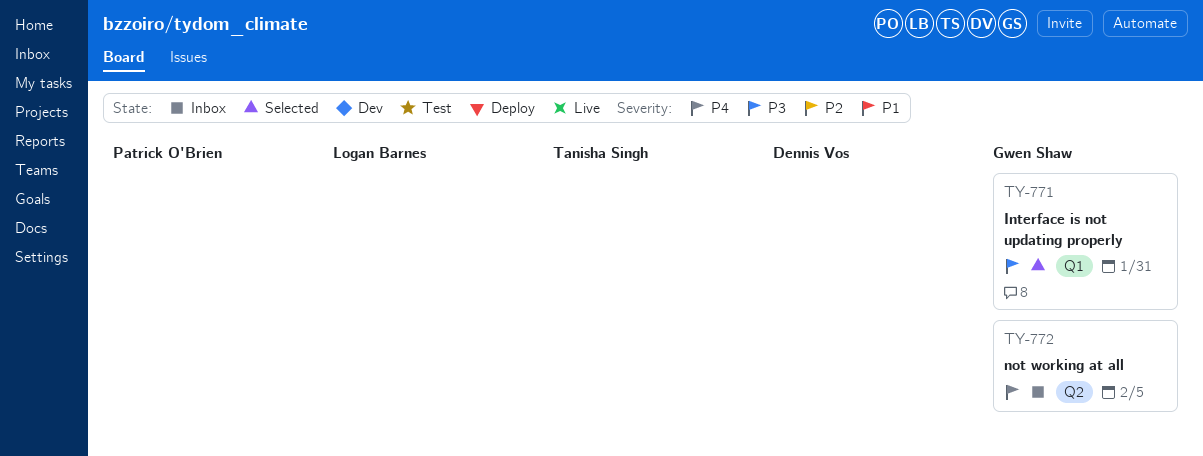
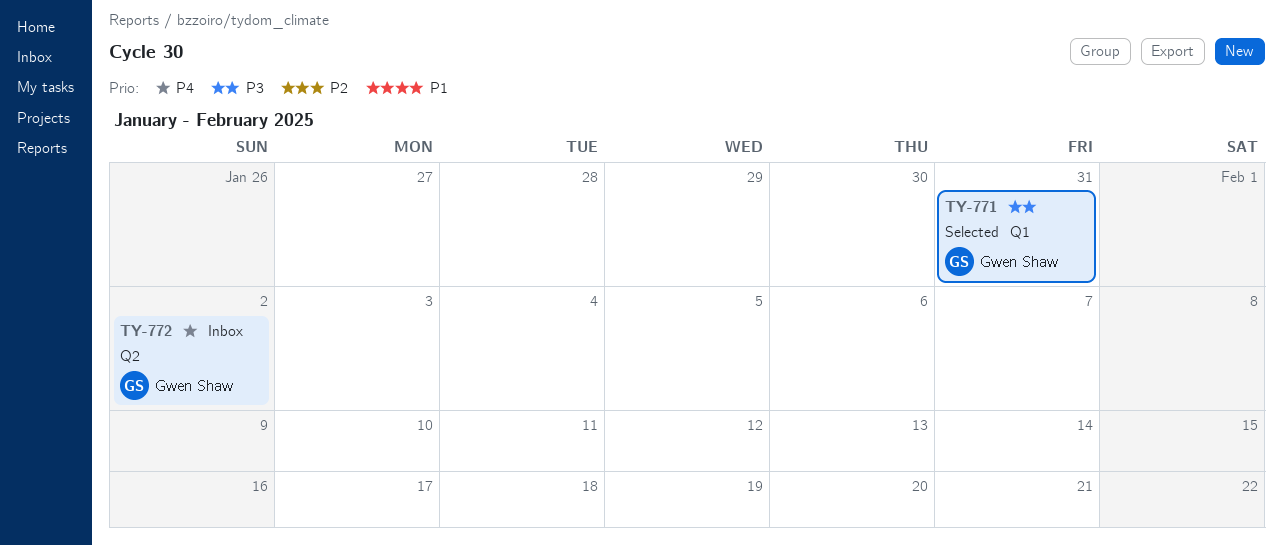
TY-772, due: Feb 5 -> Feb 2

